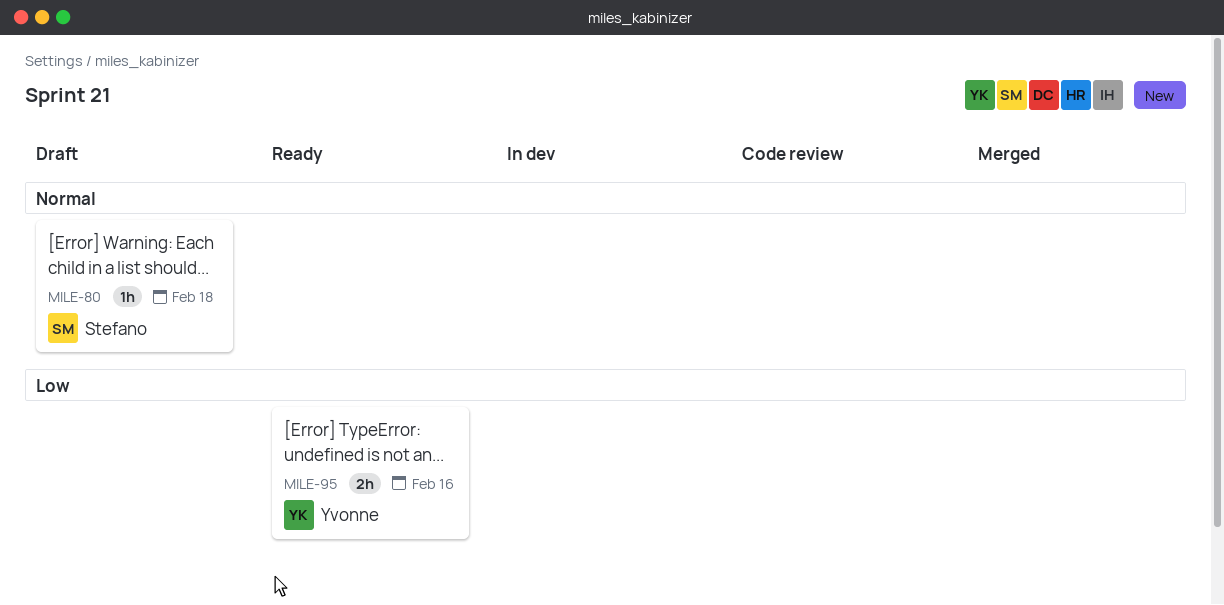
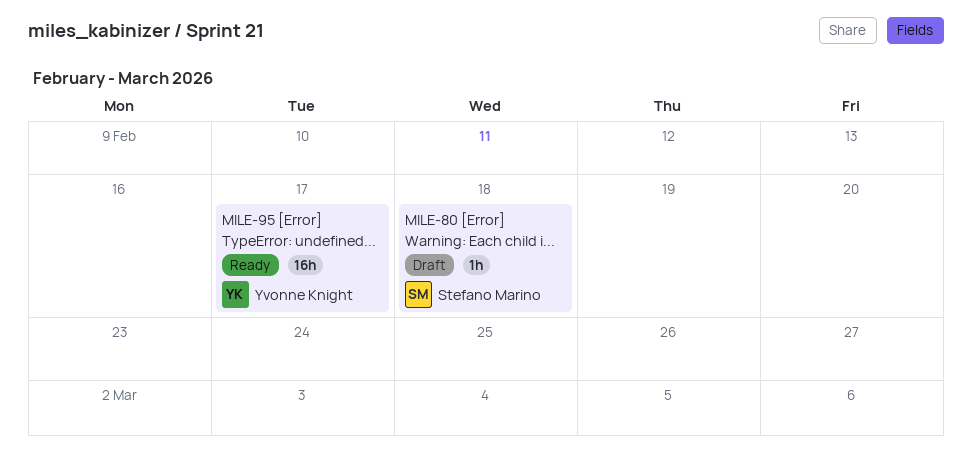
MILE-95, estimate: 2h -> 16h
MILE-95, due: Feb 16 -> Feb 17

